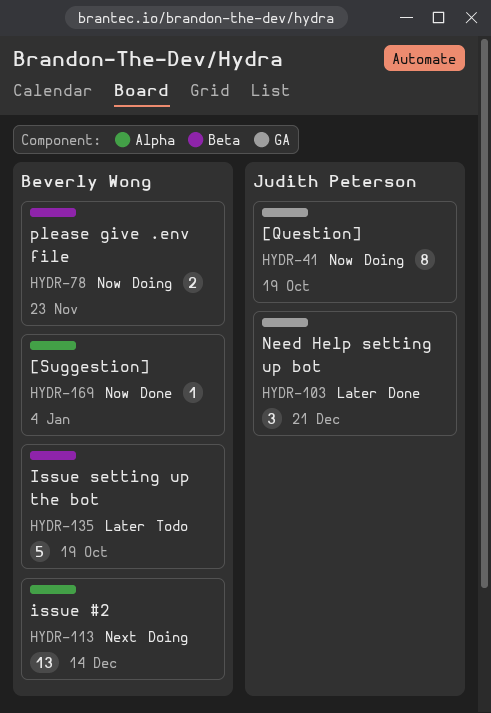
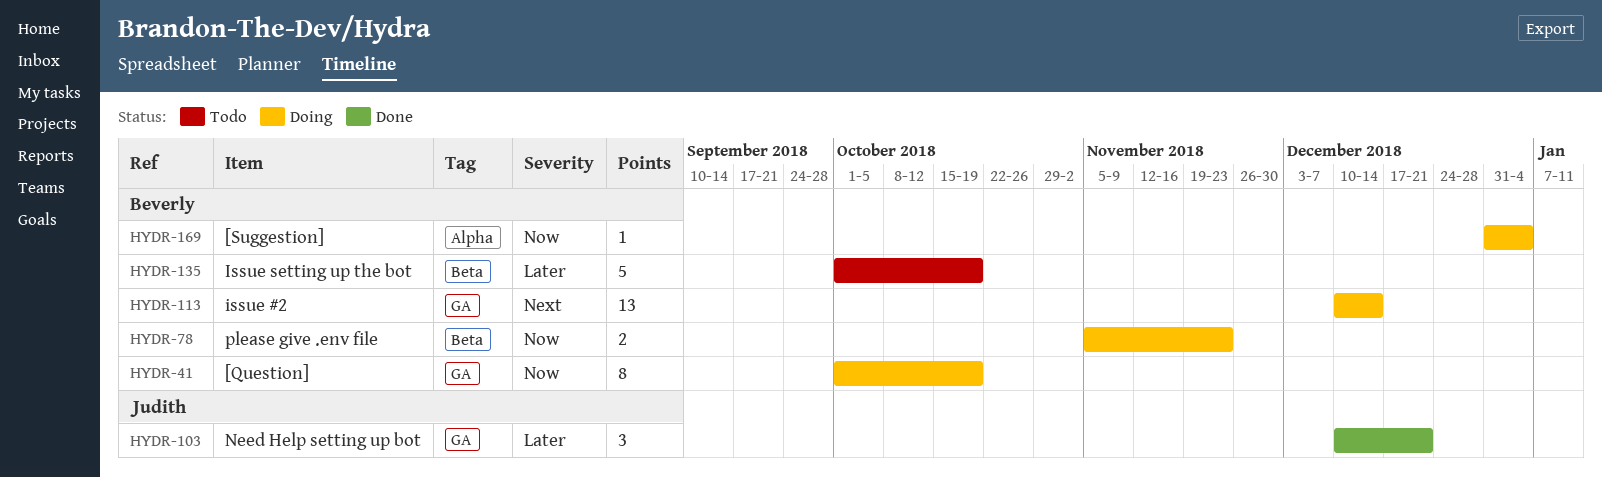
HYDR-41, owner: Judith Peterson -> Beverly Wong
HYDR-113, label: Alpha -> GA
HYDR-169, status: Done -> Doing

